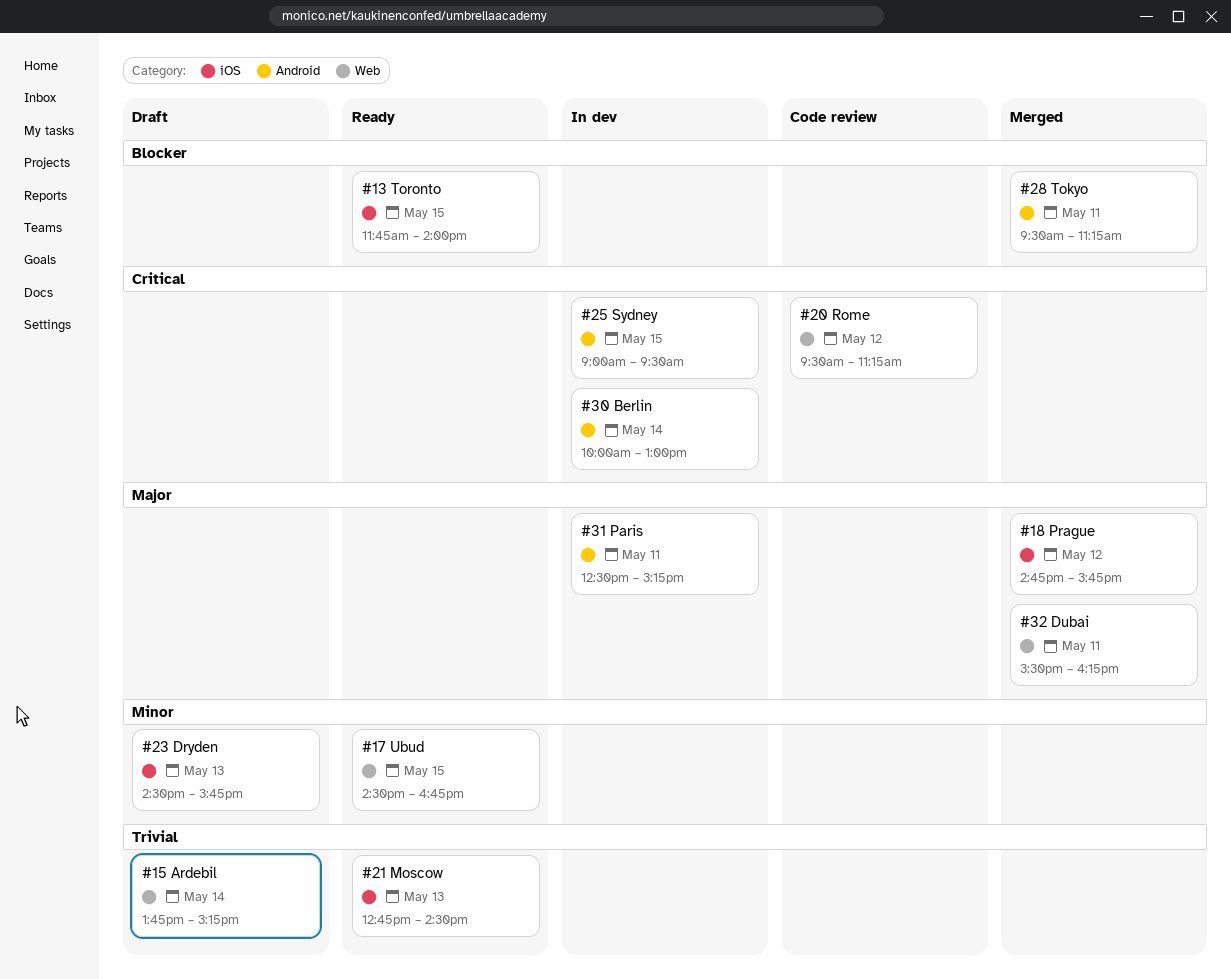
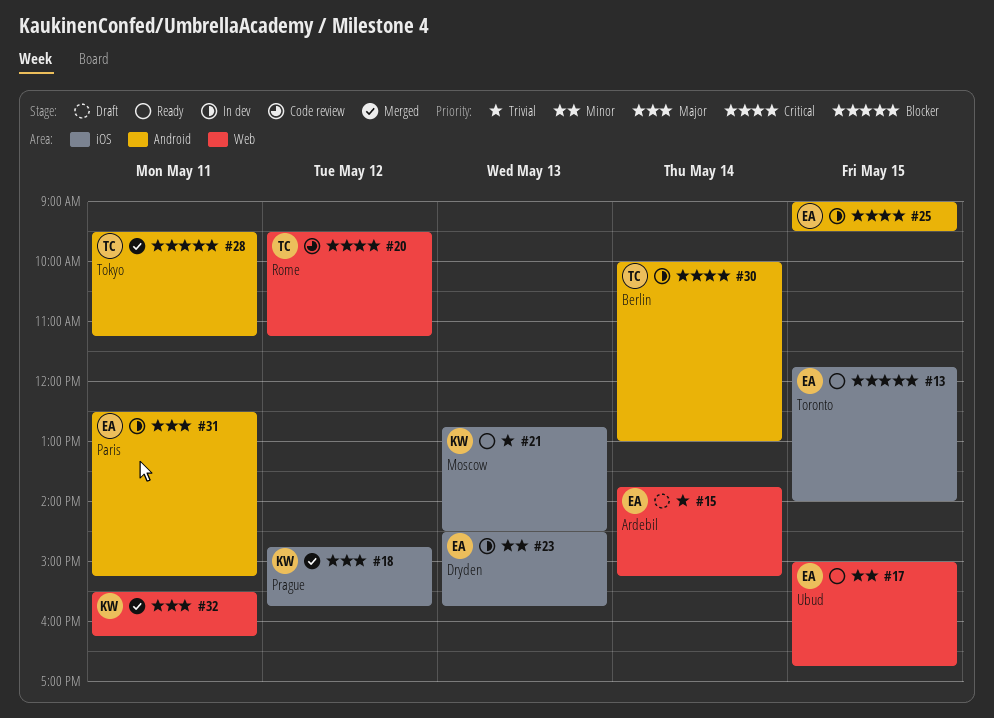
#17, begins: 14:30 -> 15:00
#23, status: Draft -> In dev

